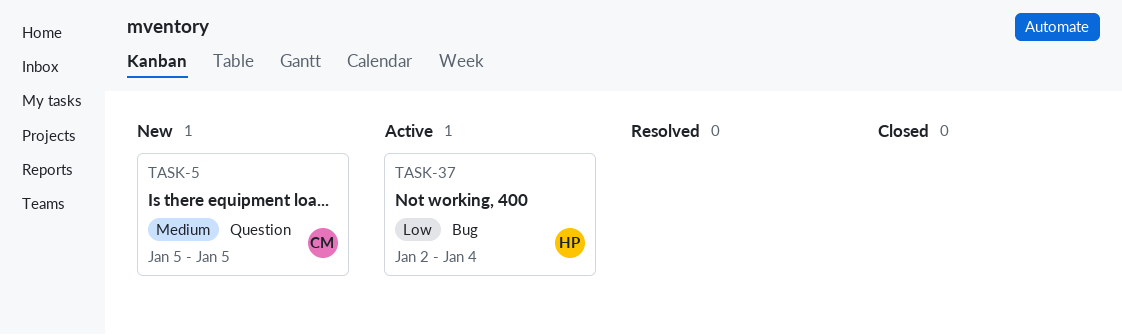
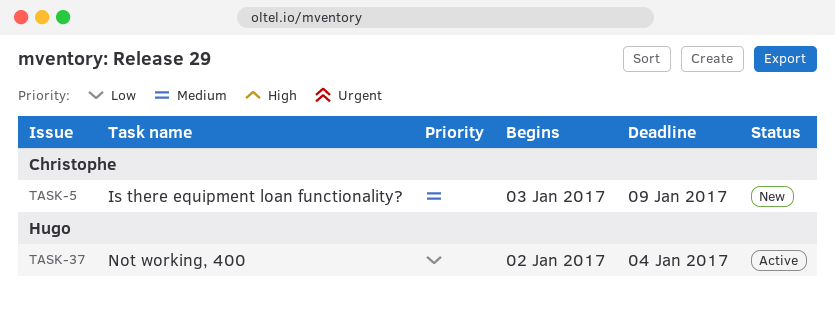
TASK-5, start: Jan 5 -> Jan 3
TASK-5, due: Jan 5 -> Jan 9

